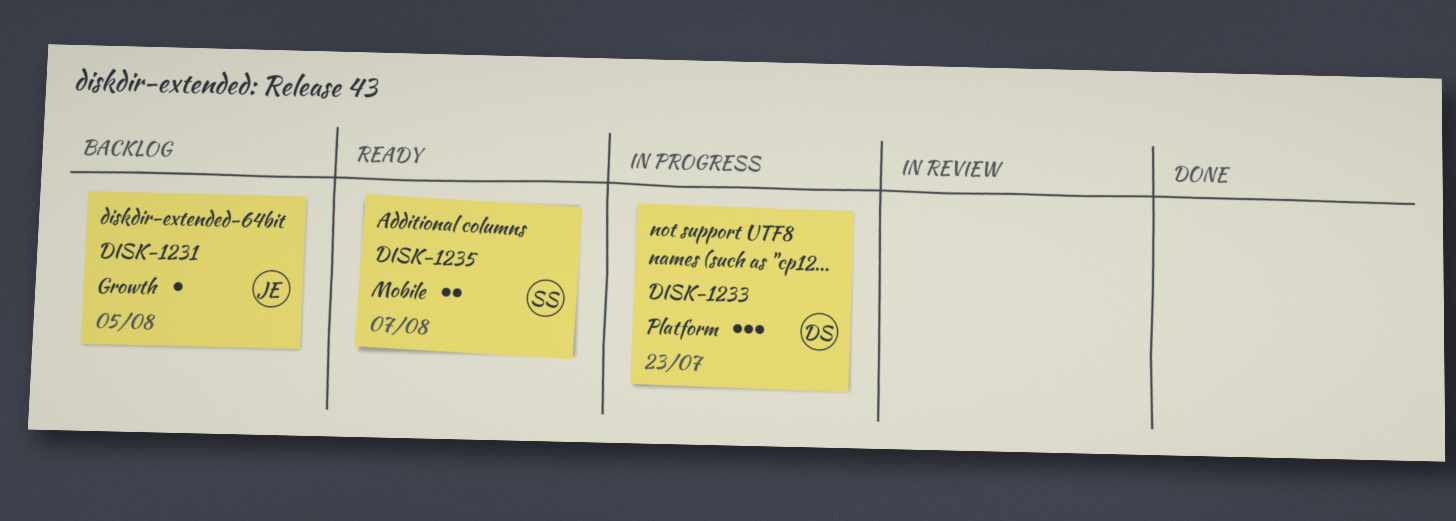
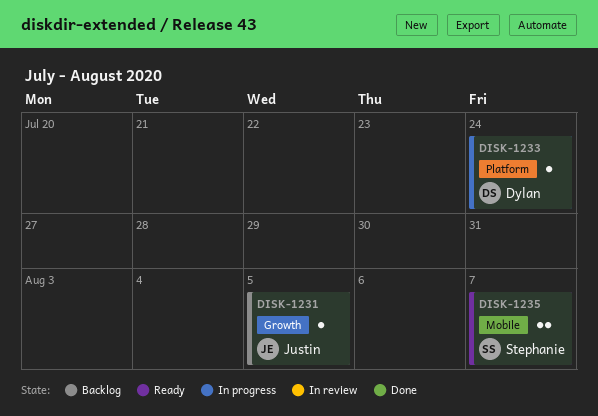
DISK-1233, estimate: 3 -> 1
DISK-1233, due: Jul 23 -> Jul 24

